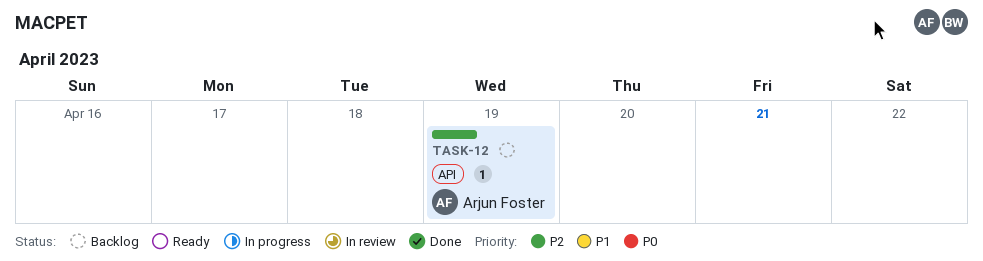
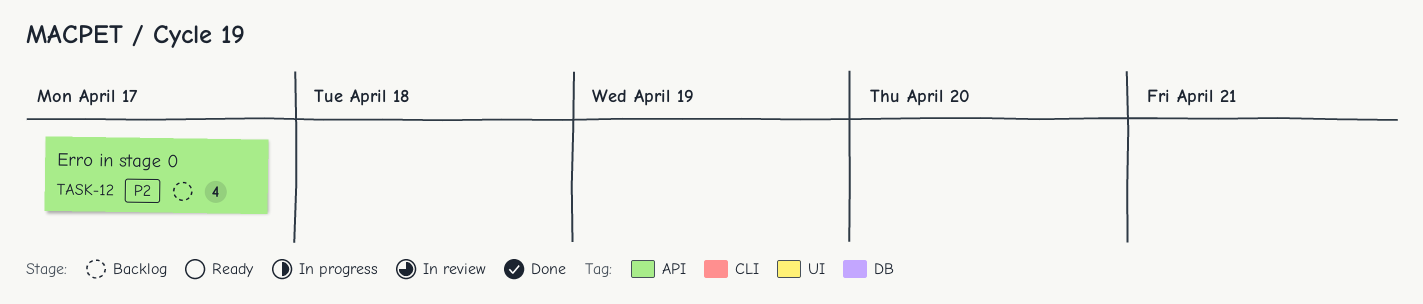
TASK-12, estimate: 1 -> 4
TASK-12, due: Apr 19 -> Apr 17

